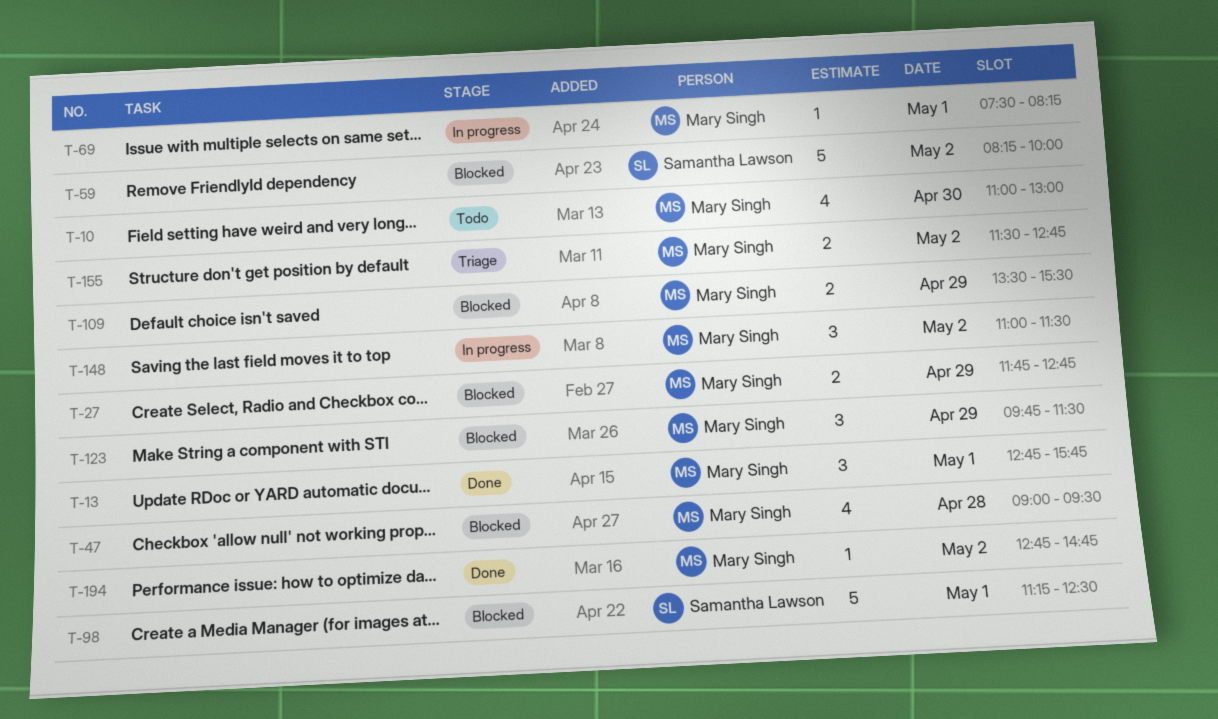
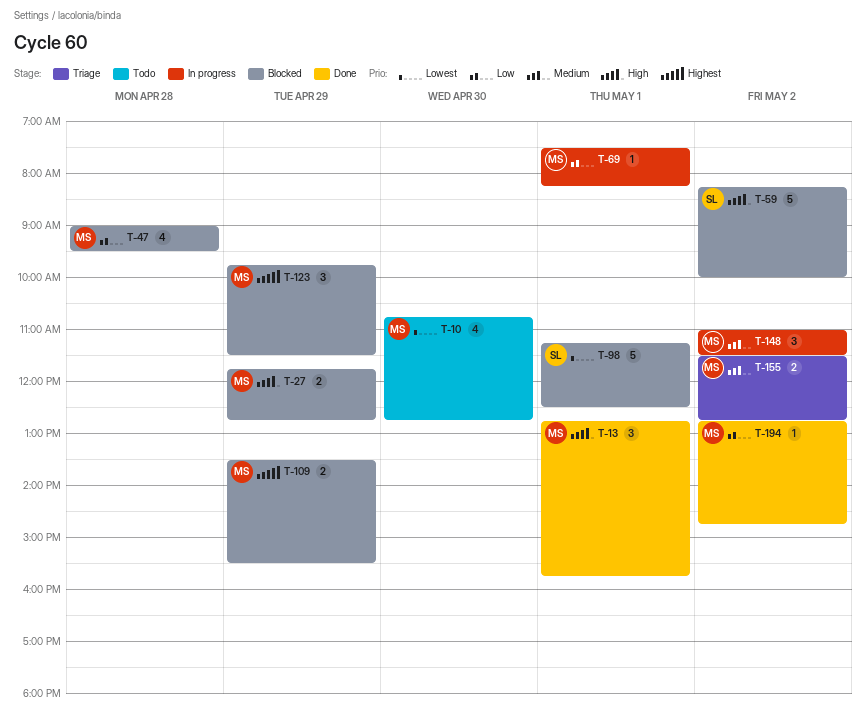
T-10, begins: 11:00 -> 10:45
T-10, ends: 13:00 -> 12:45

